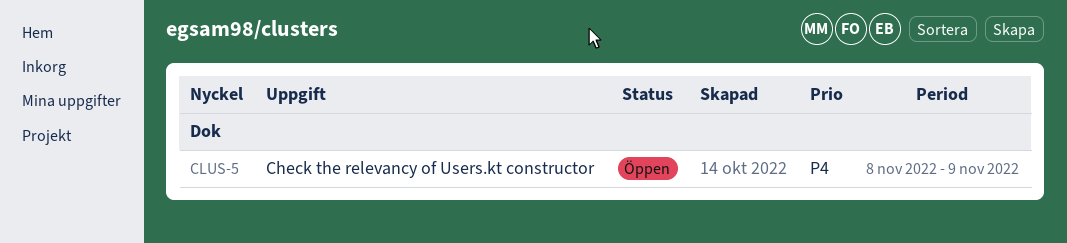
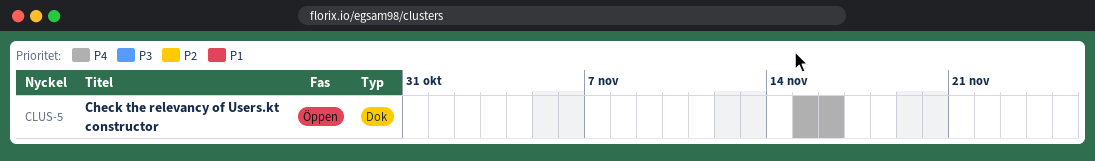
CLUS-5, start: Nov 8 -> Nov 15
CLUS-5, due: Nov 9 -> Nov 16

